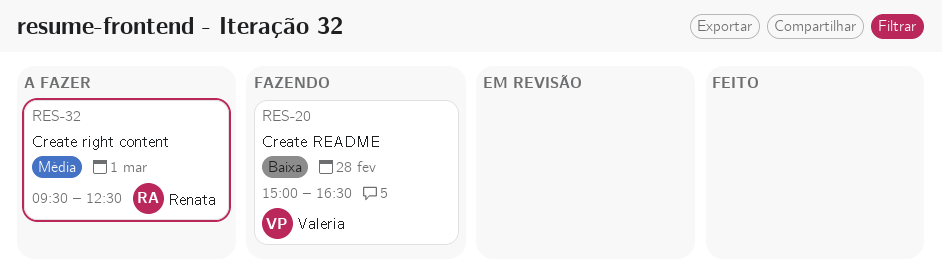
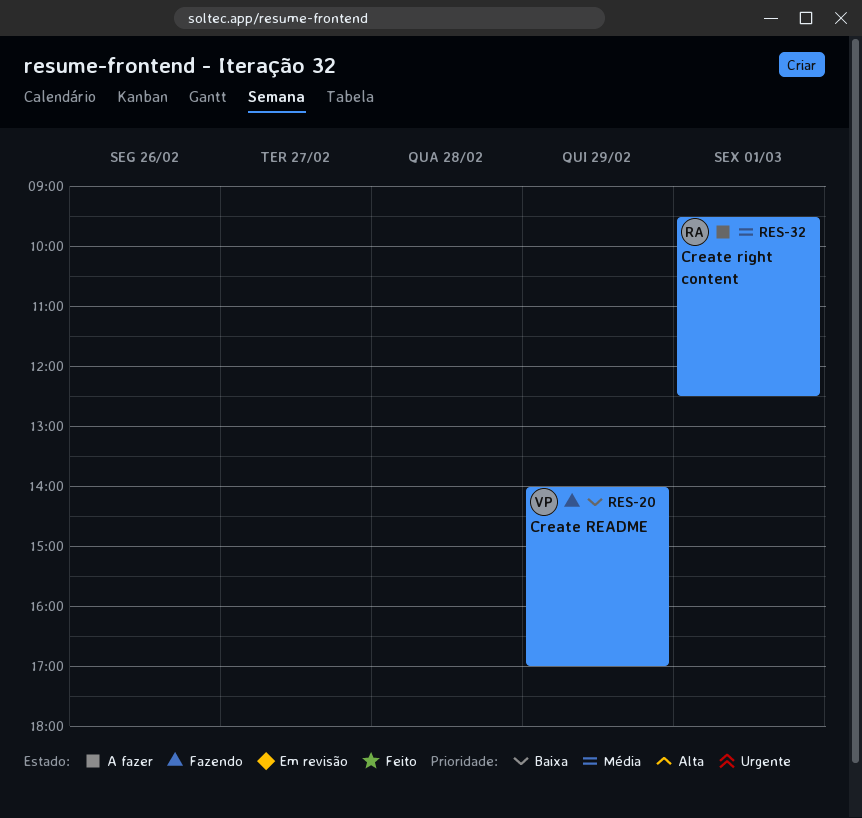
RES-20, day: Feb 28 -> Feb 29
RES-20, begins: 15:00 -> 14:00
RES-20, ends: 16:30 -> 17:00

